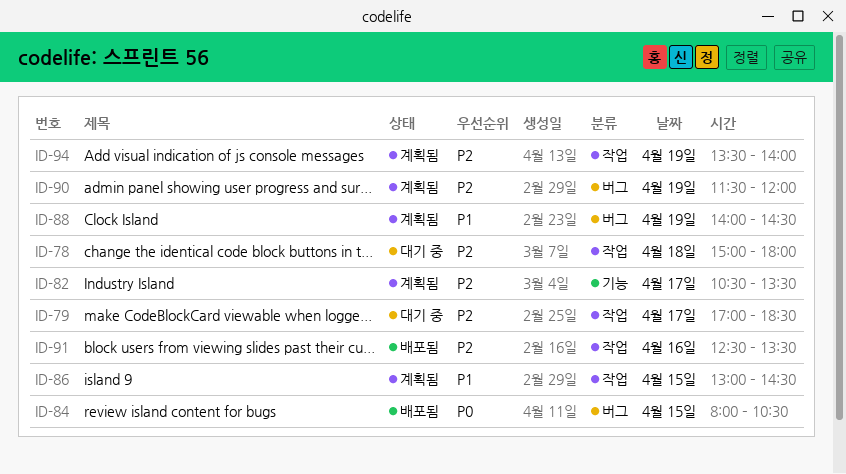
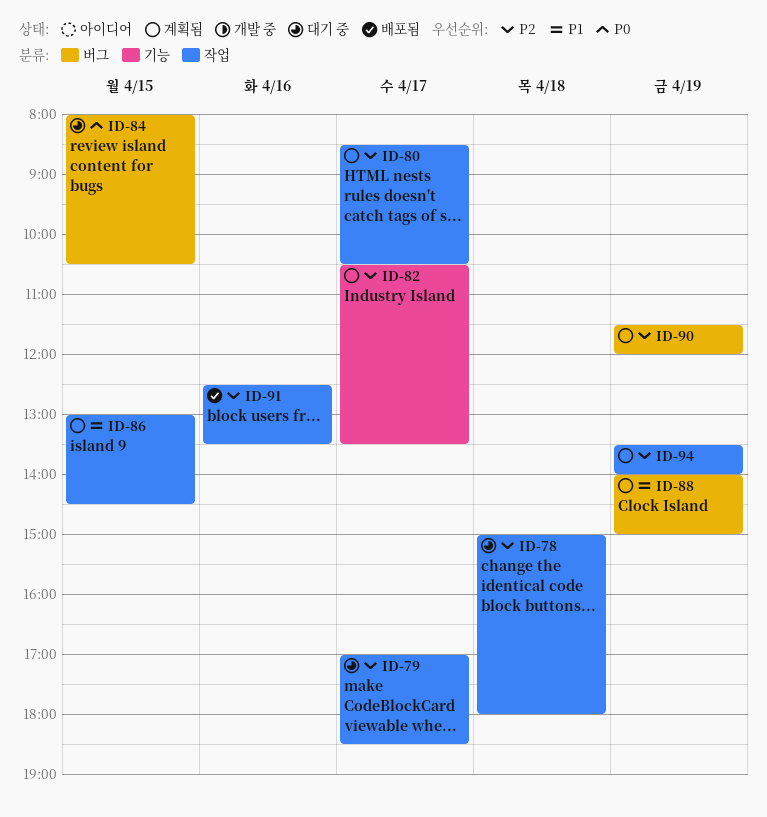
ID-80: none -> present
ID-84, status: 배포됨 -> 대기 중
ID-88, ends: 14:30 -> 15:00

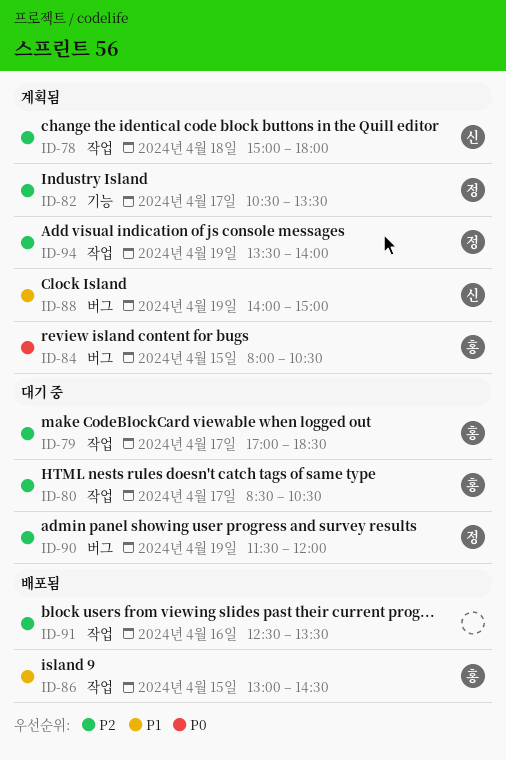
ID-78, status: 대기 중 -> 계획됨
ID-80, status: 계획됨 -> 대기 중
ID-84, status: 대기 중 -> 계획됨
ID-86, status: 계획됨 -> 배포됨
ID-90, status: 계획됨 -> 대기 중

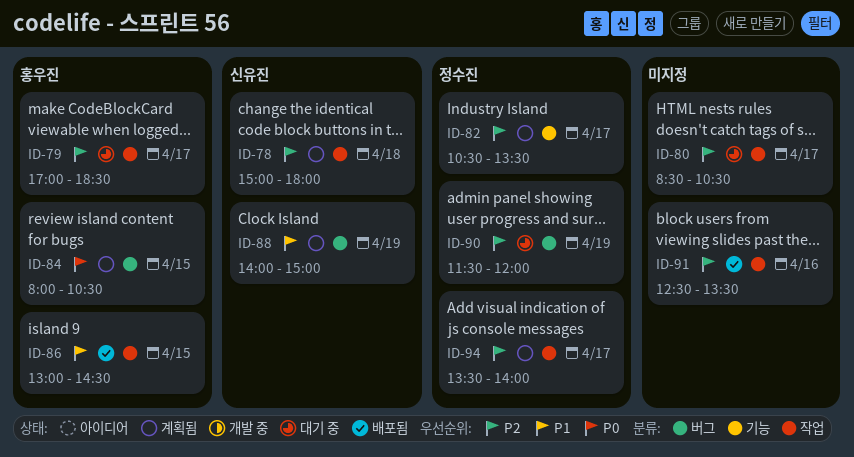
ID-80, owner: 홍우진 -> none
ID-94, day: Apr 19 -> Apr 17

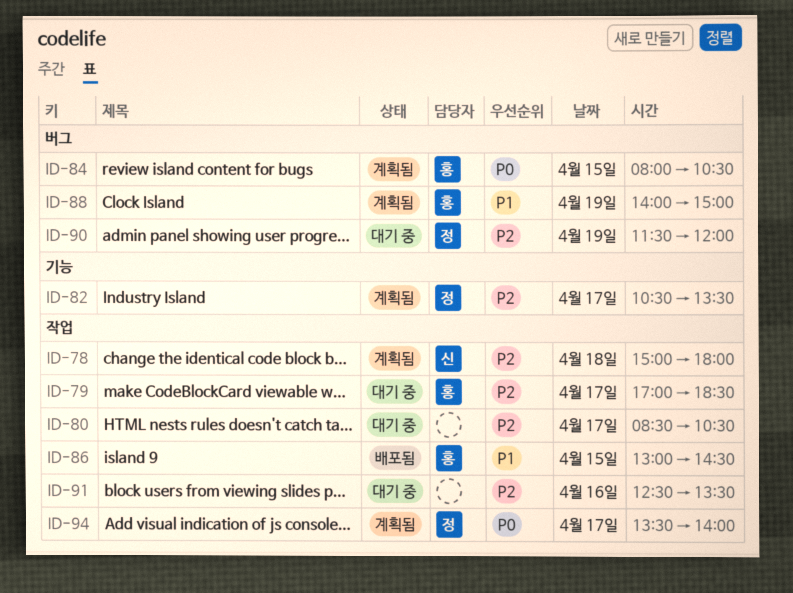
ID-88, owner: 신유진 -> 홍우진
ID-91, status: 배포됨 -> 대기 중
ID-94, priority: P2 -> P0

